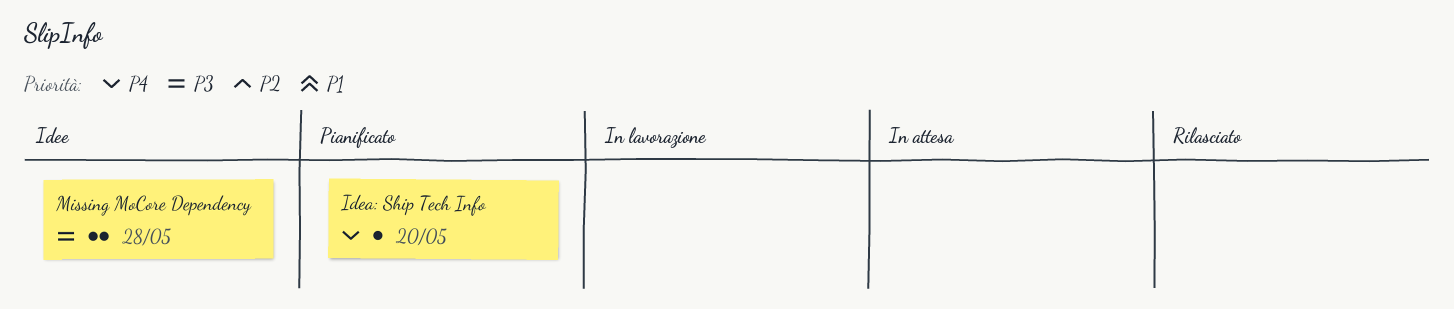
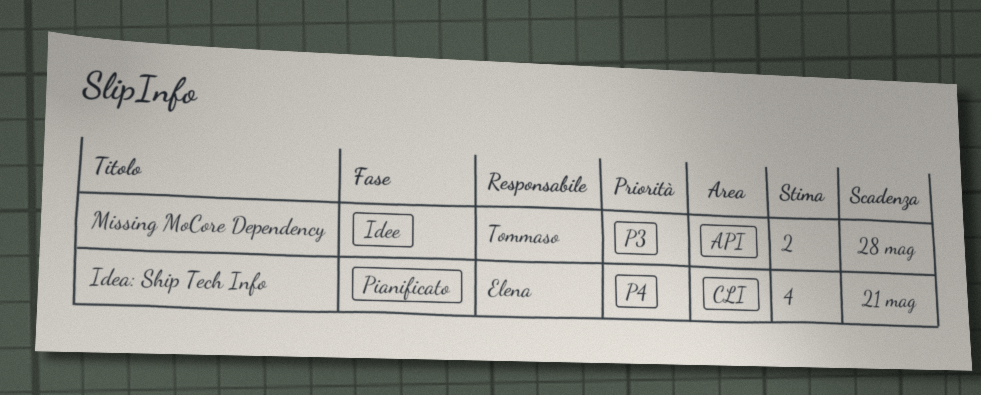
Idea: Ship Tech Info, estimate: 1 -> 4
Idea: Ship Tech Info, due: May 20 -> May 21

